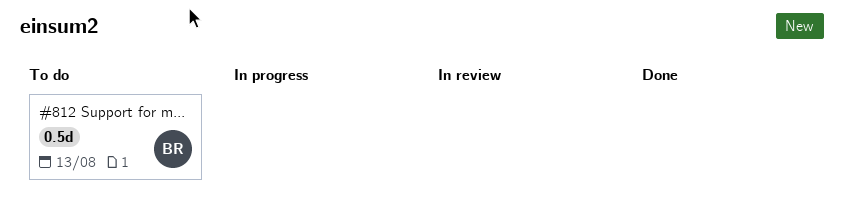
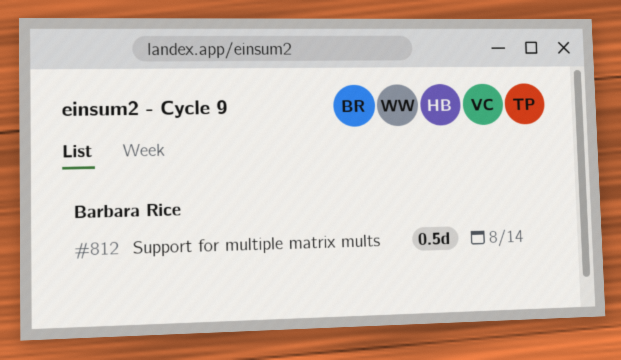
#812, due: Aug 13 -> Aug 14

